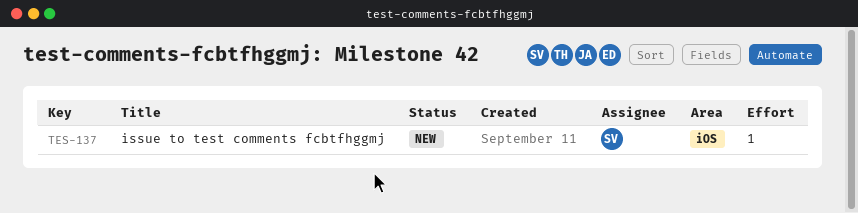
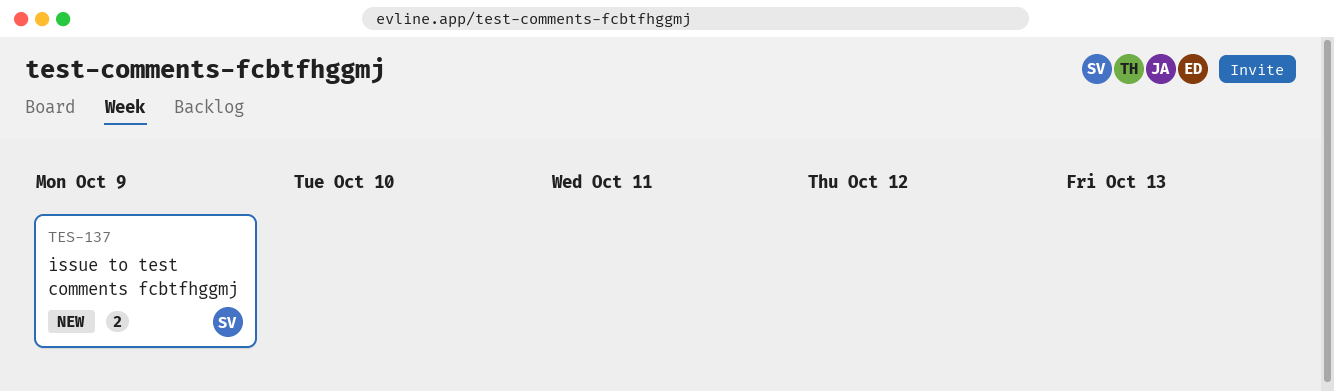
TES-137, estimate: 1 -> 2

